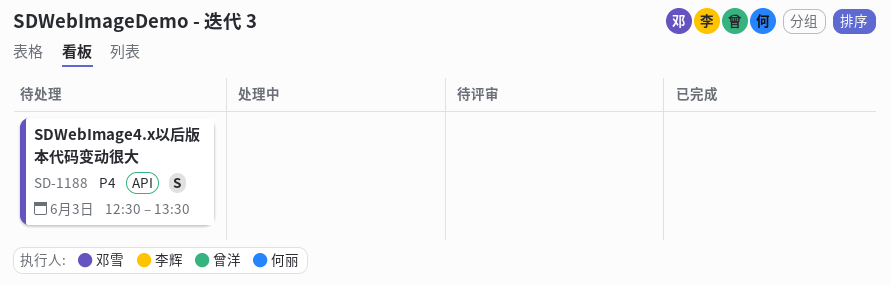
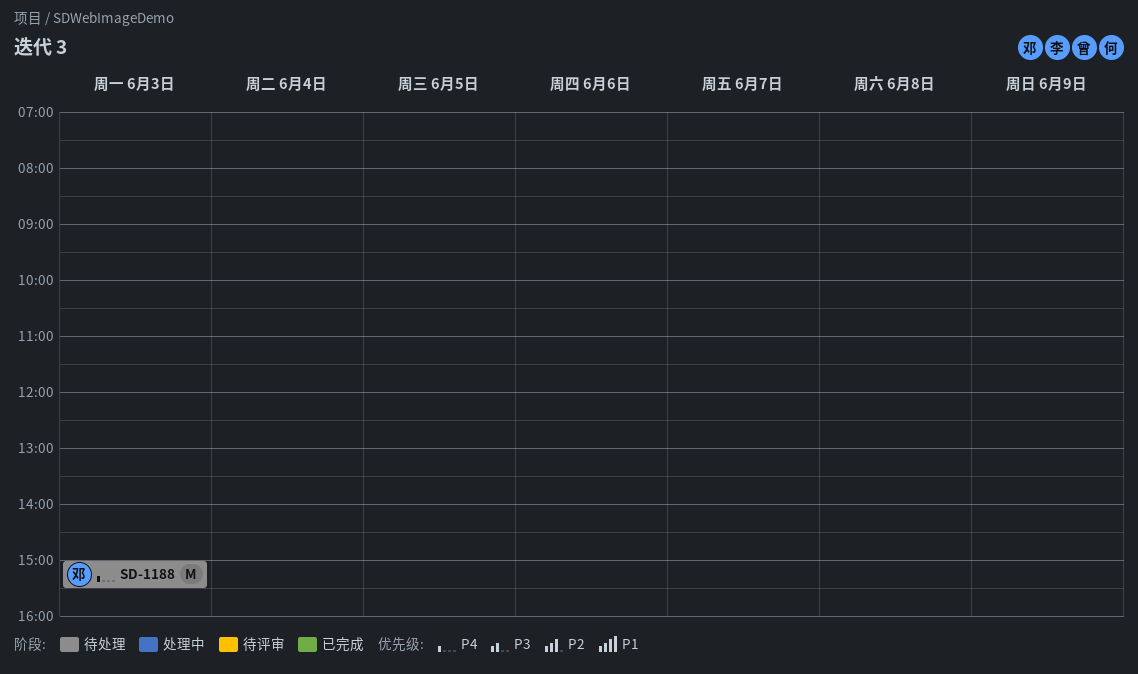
SD-1188, estimate: S -> M
SD-1188, begins: 12:30 -> 15:00
SD-1188, ends: 13:30 -> 15:30

